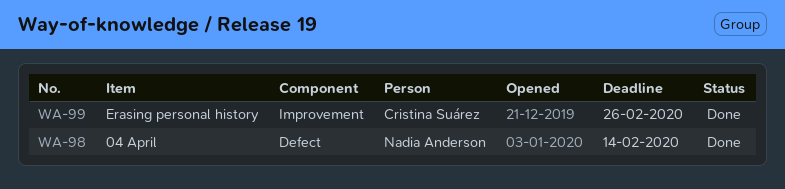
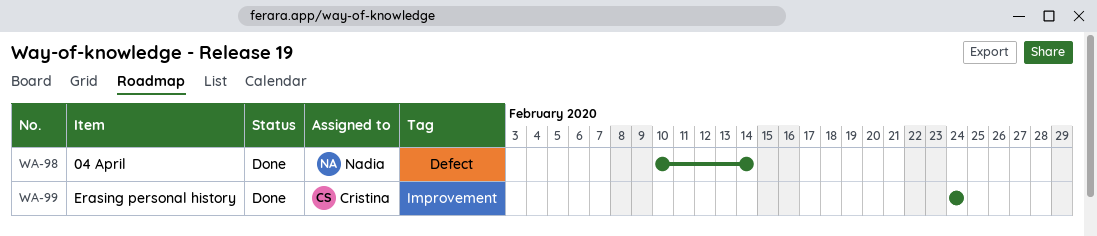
WA-99, due: Feb 26 -> Feb 24

